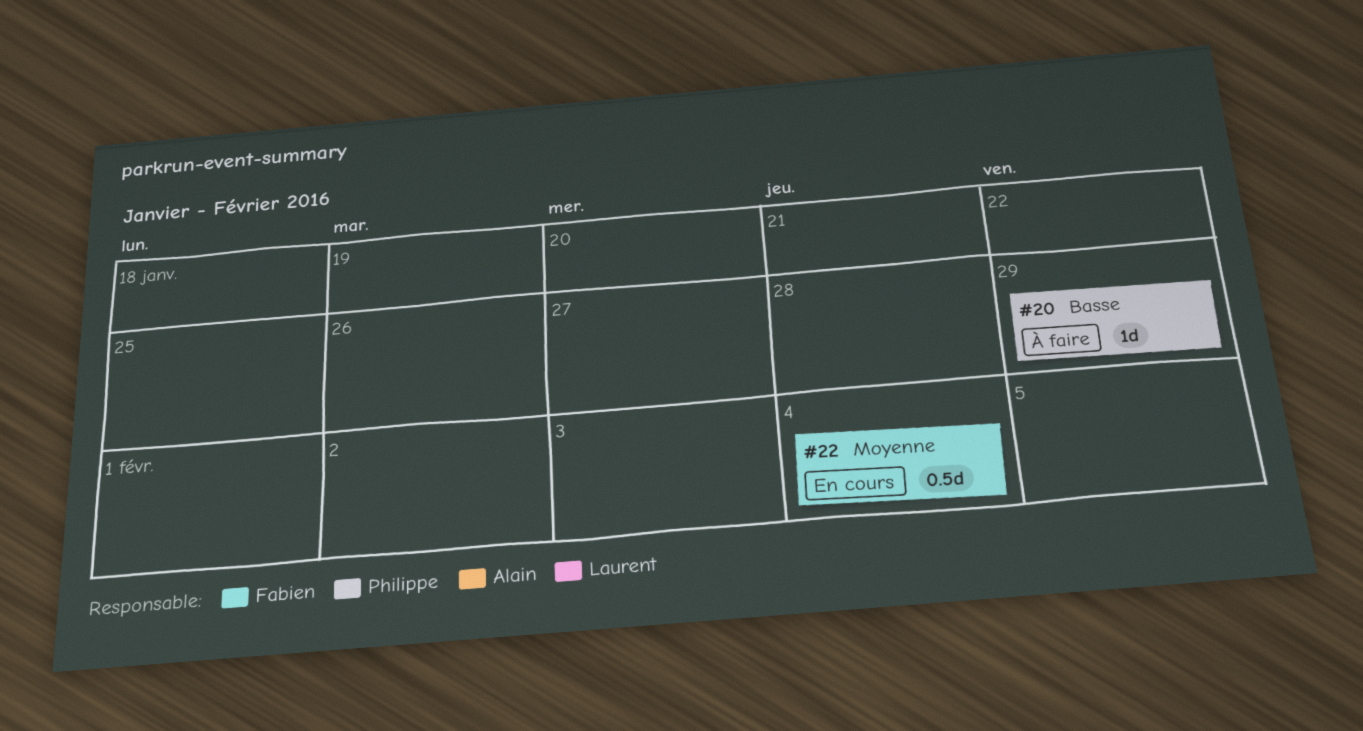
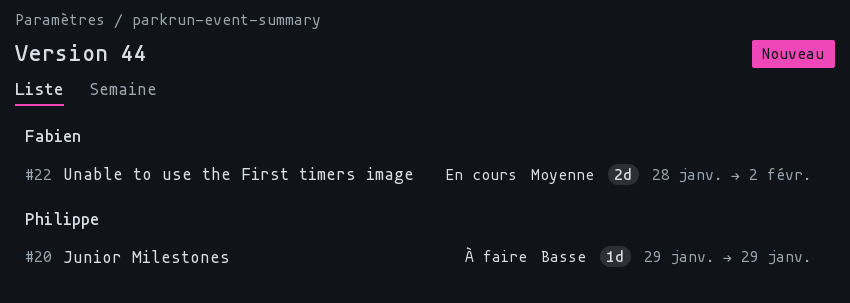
#22, estimate: 0.5d -> 2d
#22, due: Feb 4 -> Feb 2

